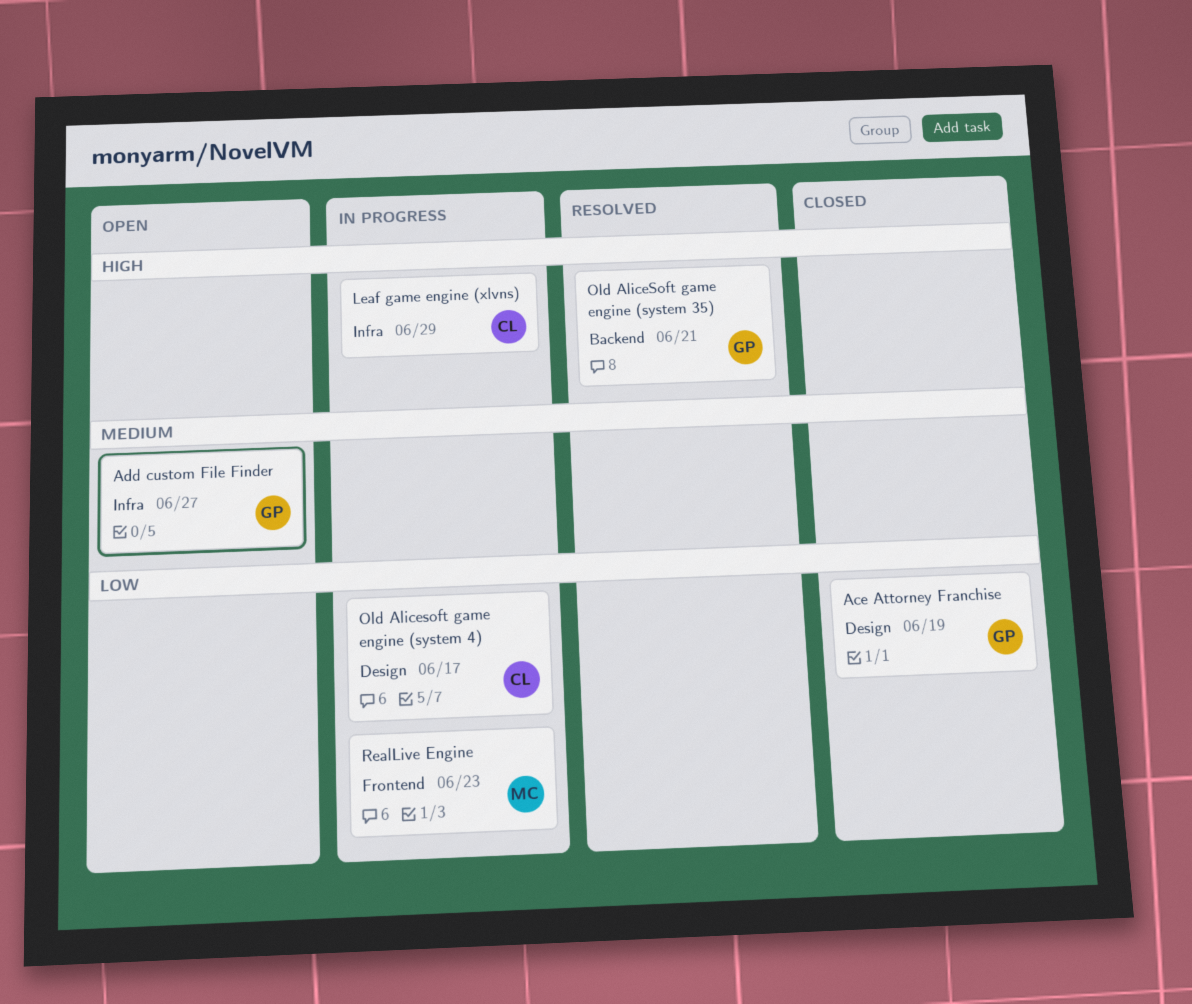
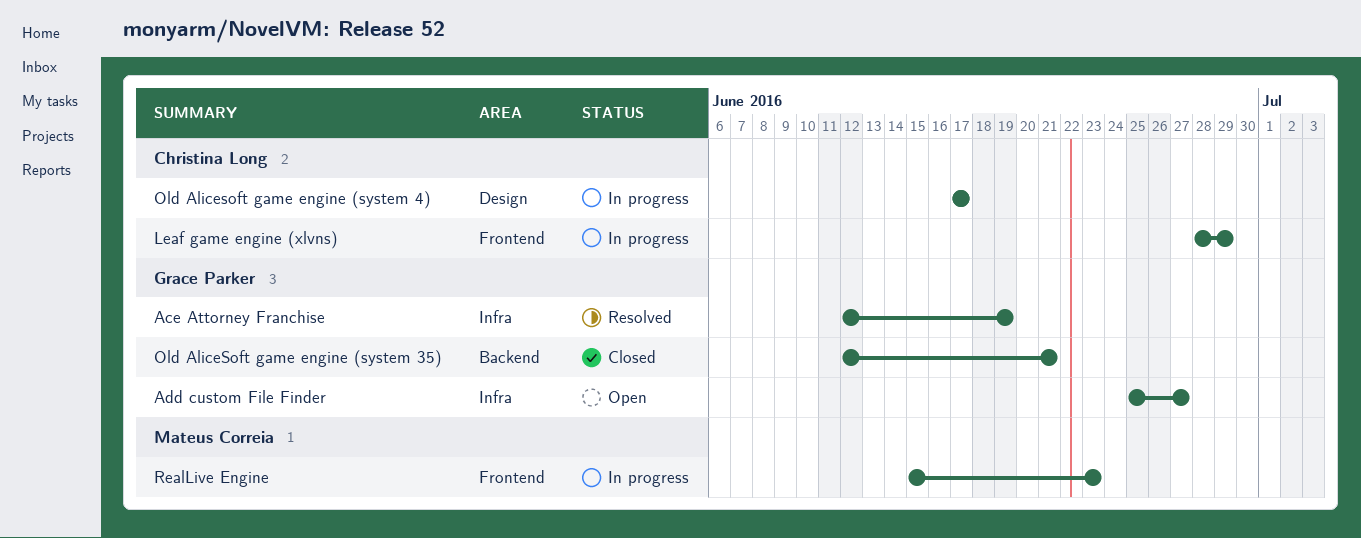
Ace Attorney Franchise, status: Closed -> Resolved
Ace Attorney Franchise, label: Design -> Infra
Leaf game engine (xlvns), label: Infra -> Frontend
Old AliceSoft game engine (system 35), status: Resolved -> Closed

